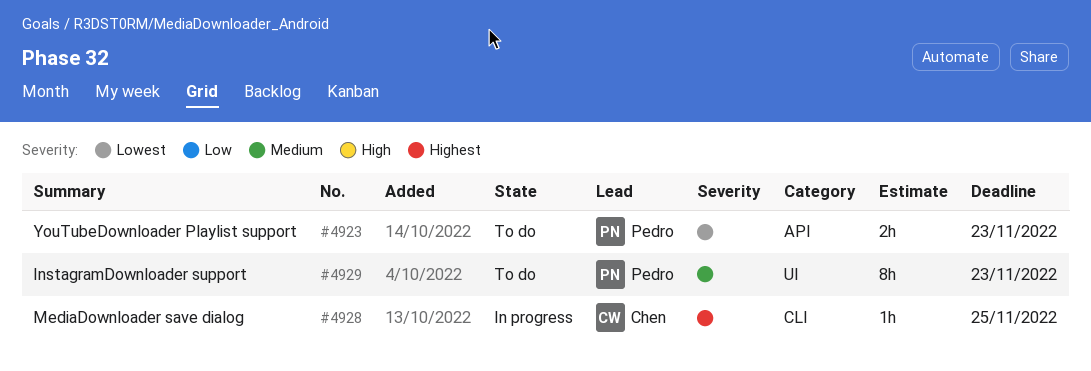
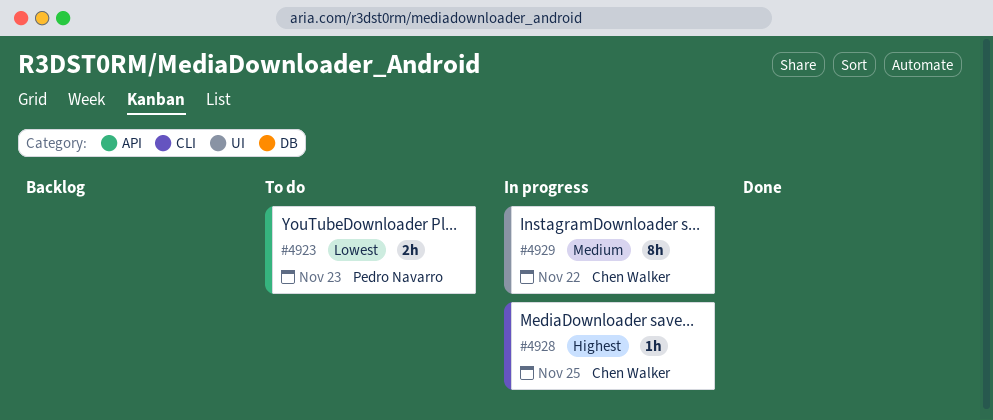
#4929, status: To do -> In progress
#4929, owner: Pedro Navarro -> Chen Walker
#4929, due: Nov 23 -> Nov 22

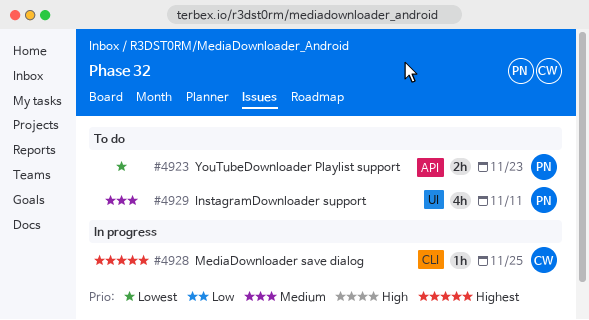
#4929, status: In progress -> To do
#4929, owner: Chen Walker -> Pedro Navarro
#4929, estimate: 8h -> 4h
#4929, due: Nov 22 -> Nov 11

